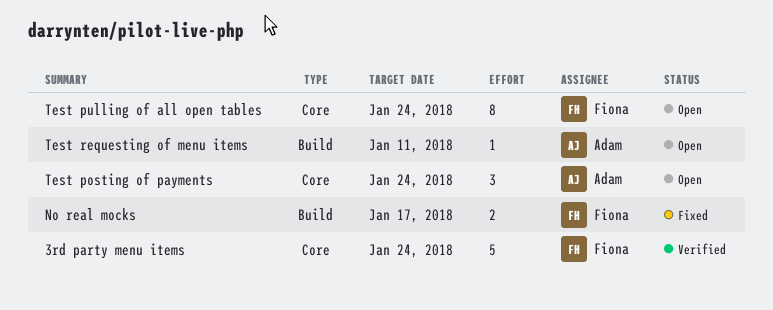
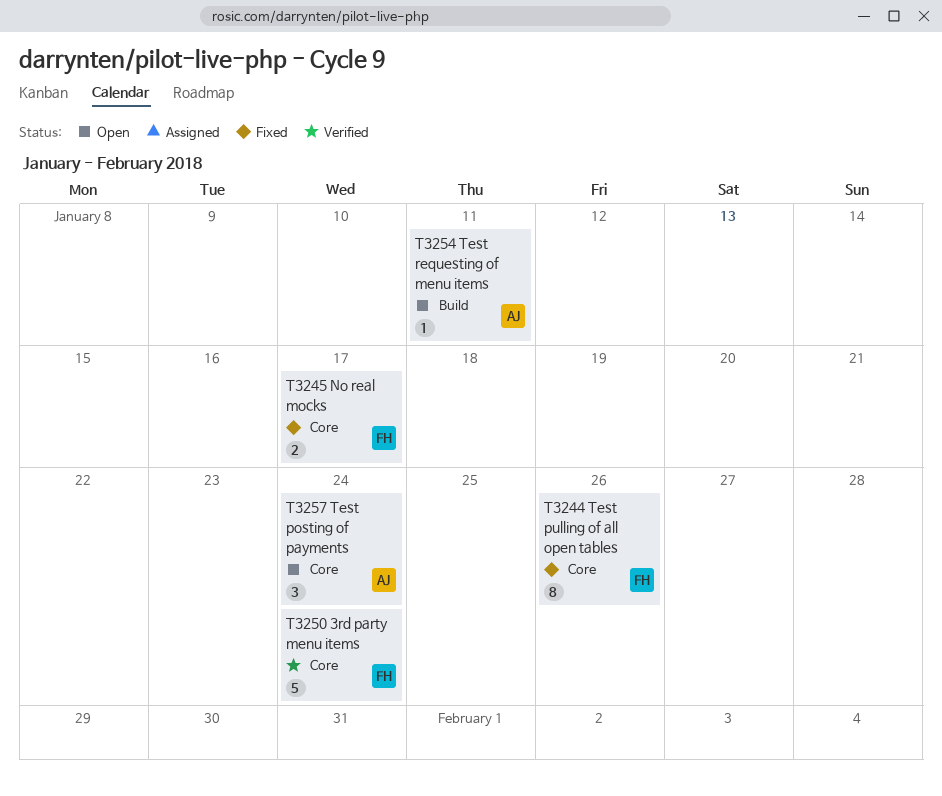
No real mocks, label: Build -> Core
Test pulling of all open tables, status: Open -> Fixed
Test pulling of all open tables, due: Jan 24 -> Jan 26

